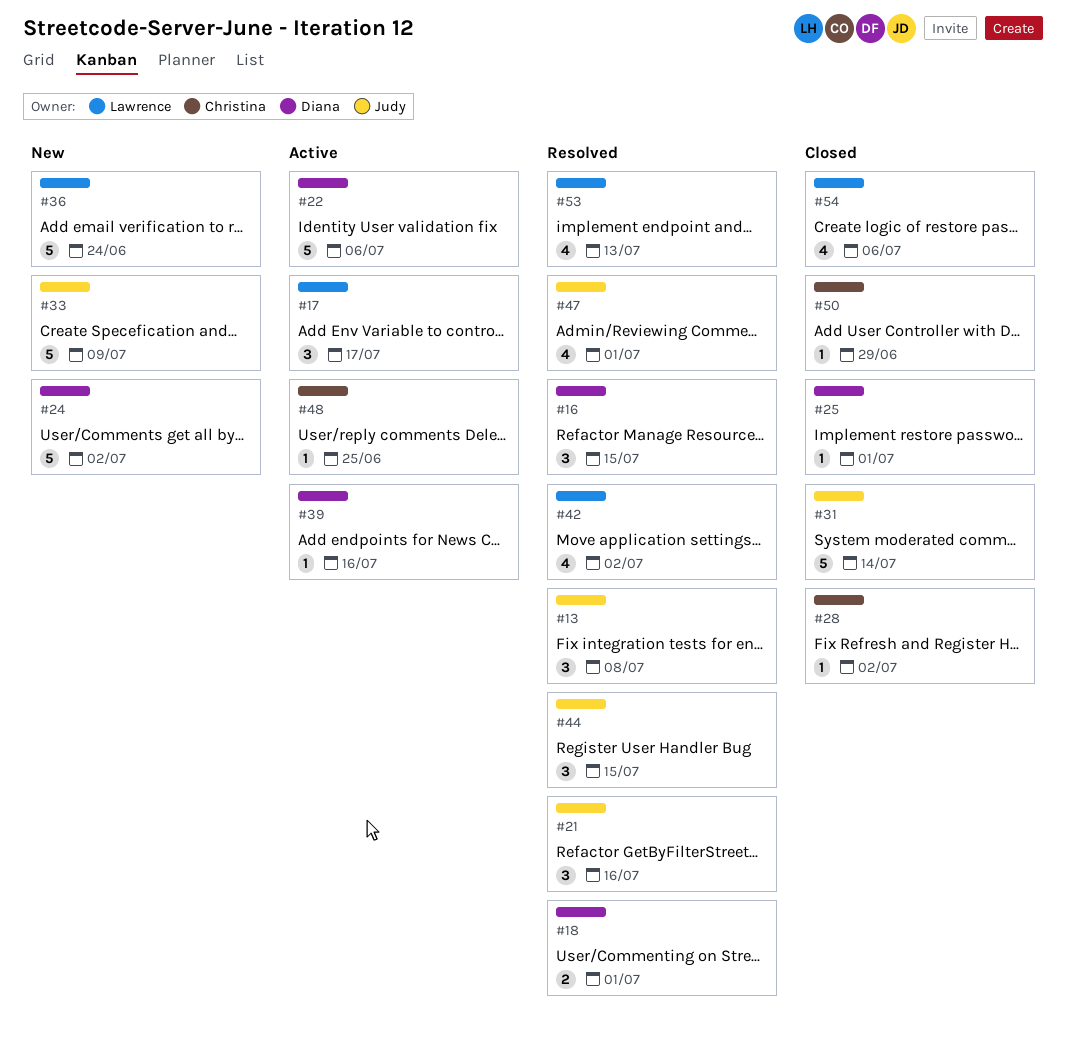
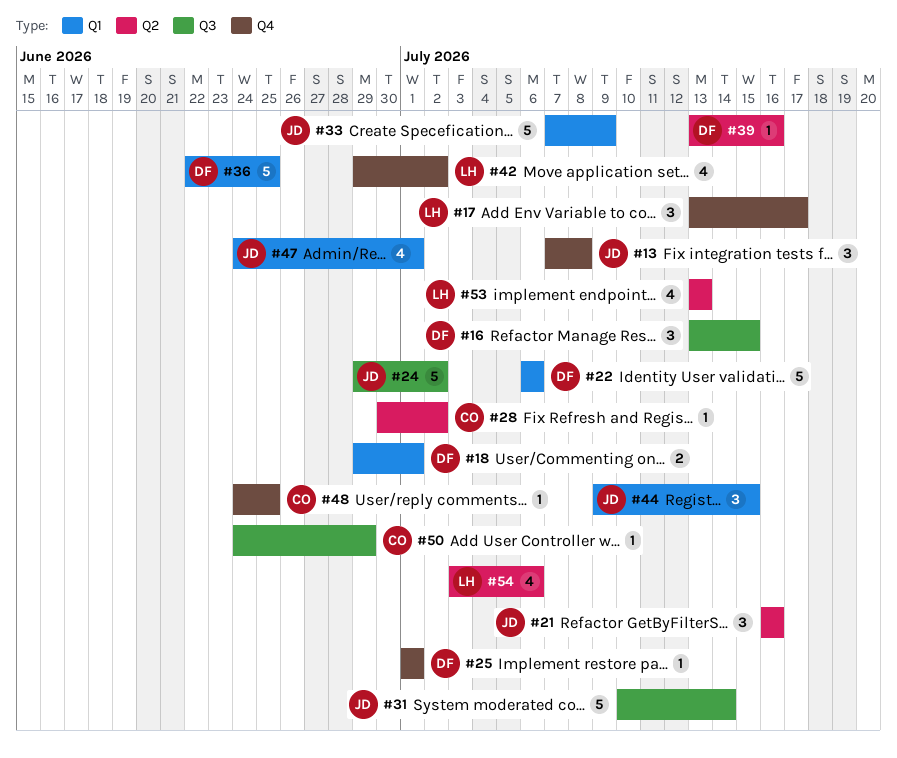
#24, owner: Diana -> Judy
#36, owner: Lawrence -> Diana
#36, due: Jun 24 -> Jun 25

